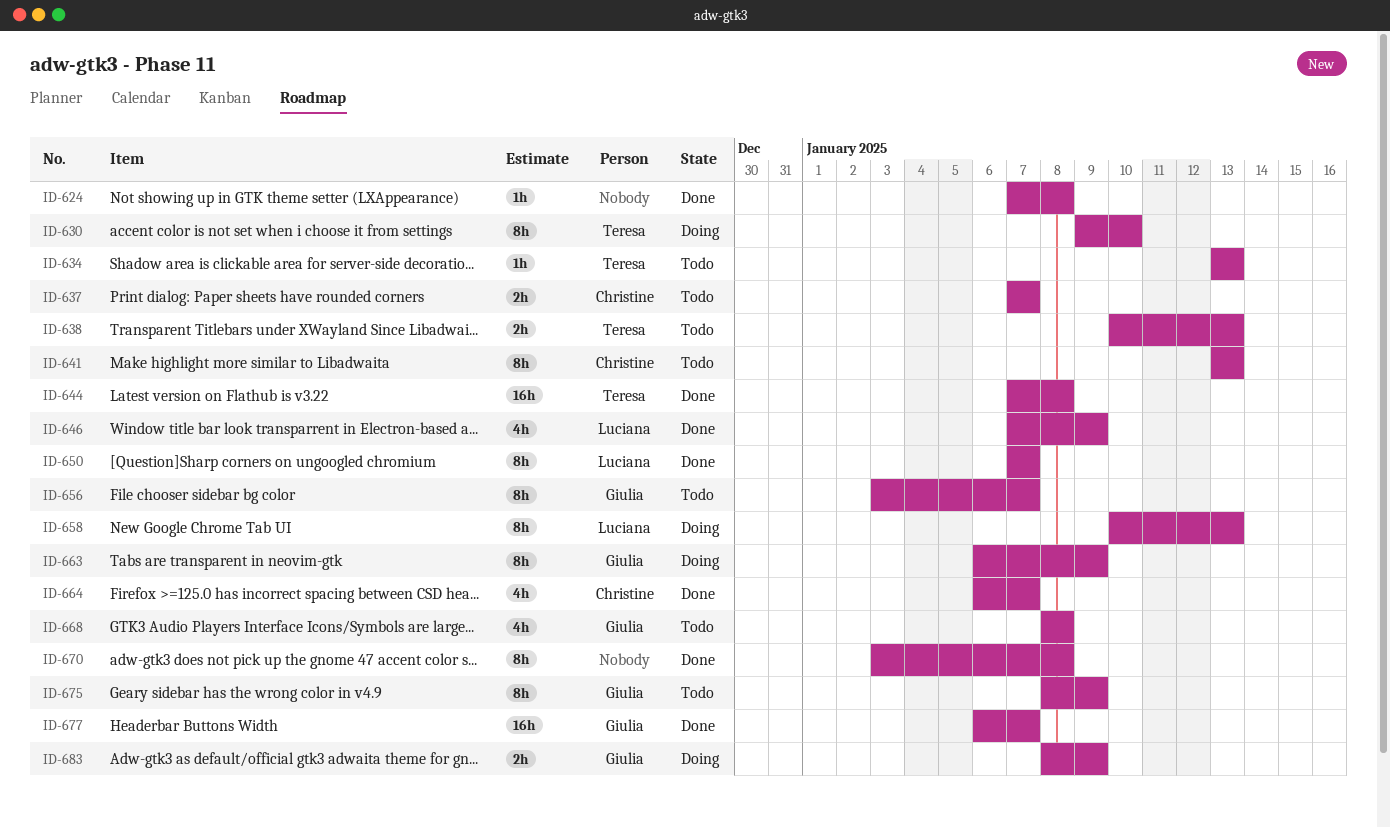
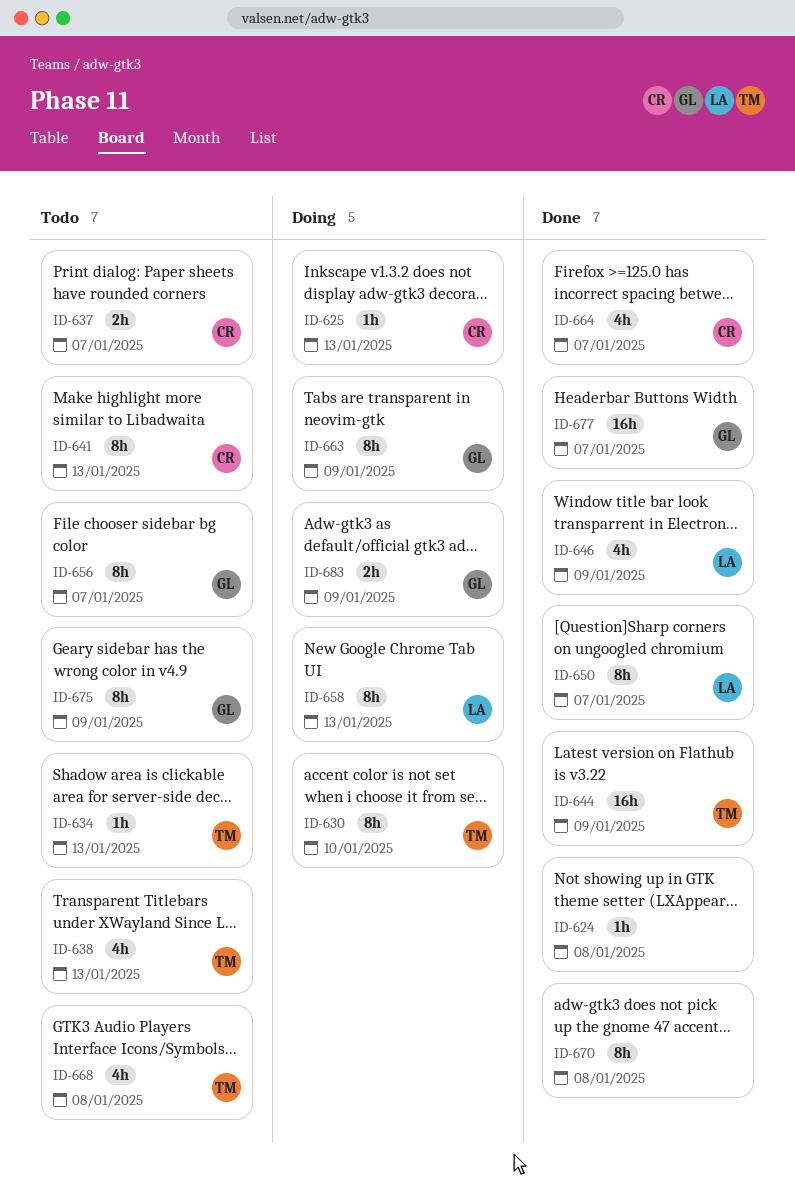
ID-625: none -> present
ID-638, estimate: 2h -> 4h
ID-644, due: Jan 8 -> Jan 9
ID-668, owner: Giulia -> Teresa

